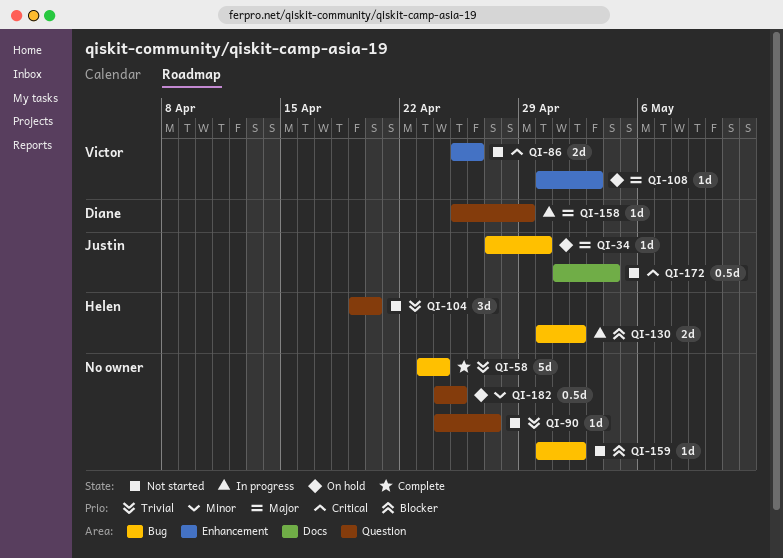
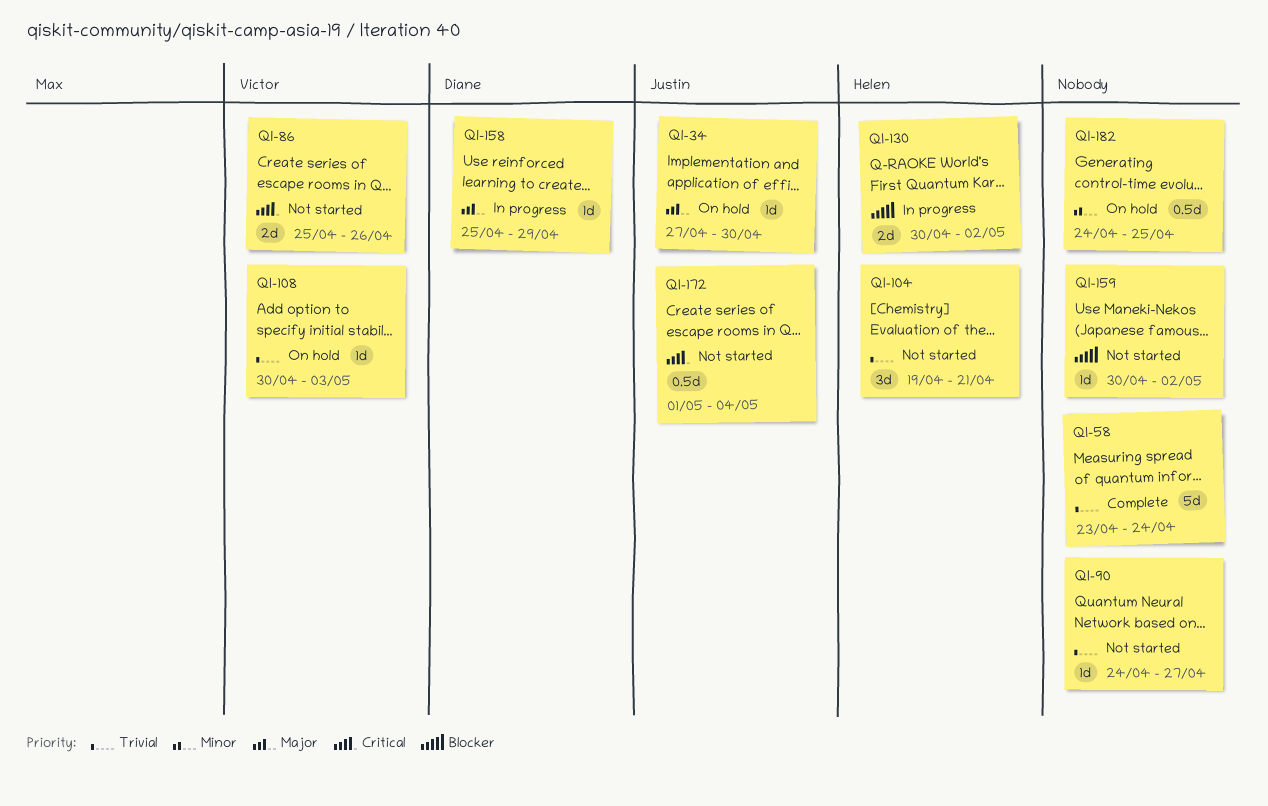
QI-104, due: Apr 20 -> Apr 21
QI-108, priority: Major -> Trivial

